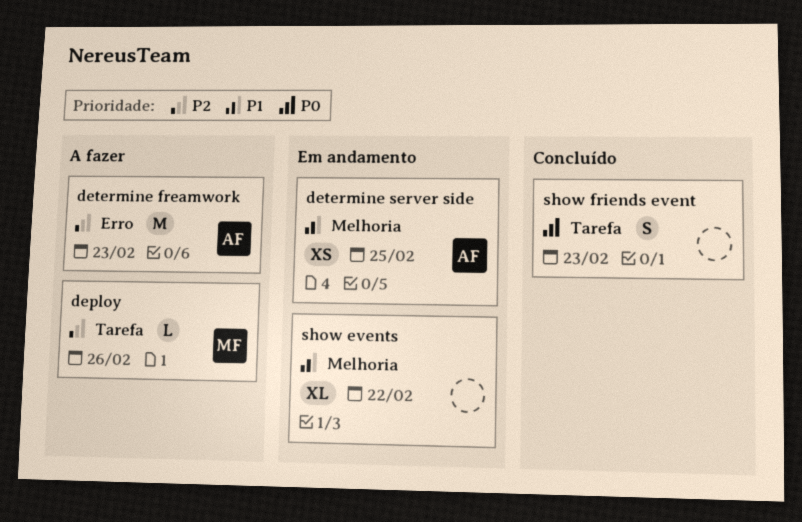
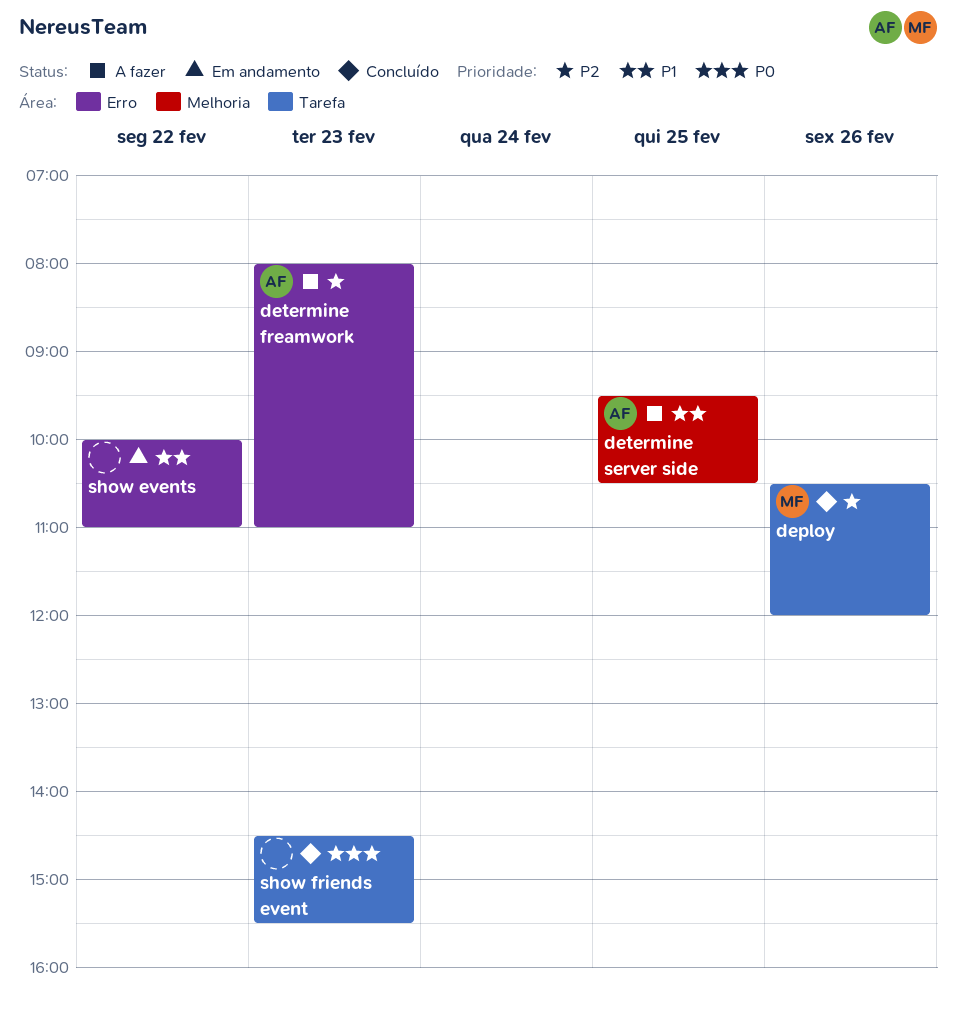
deploy, status: A fazer -> Concluído
determine server side, status: Em andamento -> A fazer
show events, label: Melhoria -> Erro

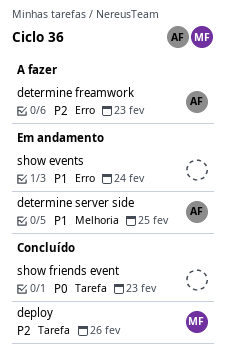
determine server side, status: A fazer -> Em andamento
show events, day: Feb 22 -> Feb 24

